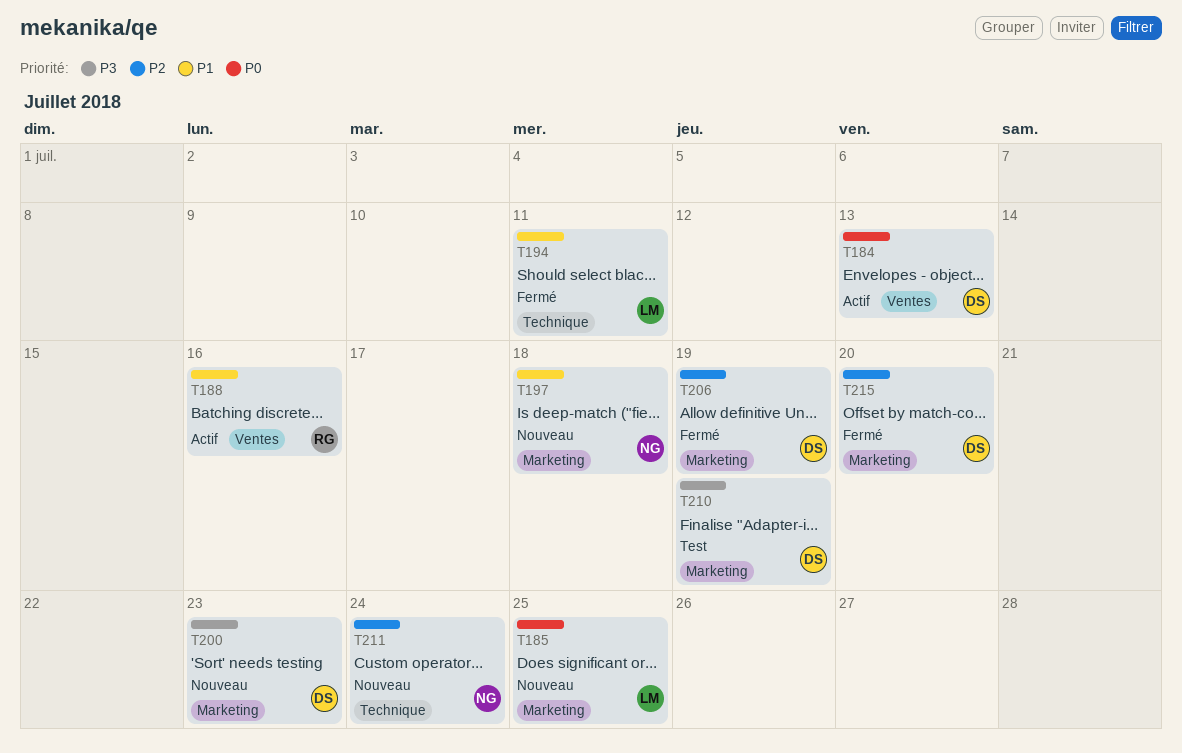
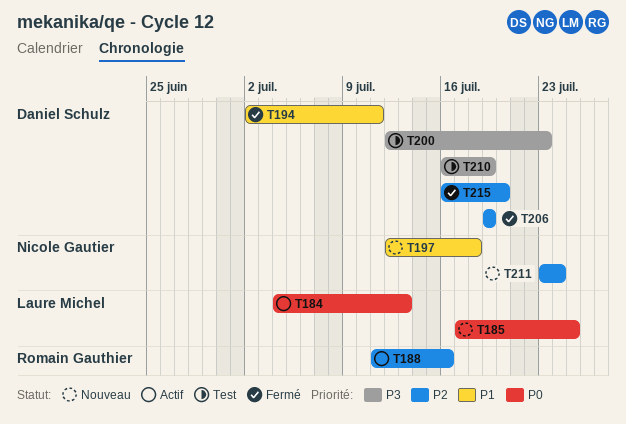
T184, owner: Daniel Schulz -> Laure Michel
T188, priority: P1 -> P2
T194, owner: Laure Michel -> Daniel Schulz
T200, status: Nouveau -> Test

